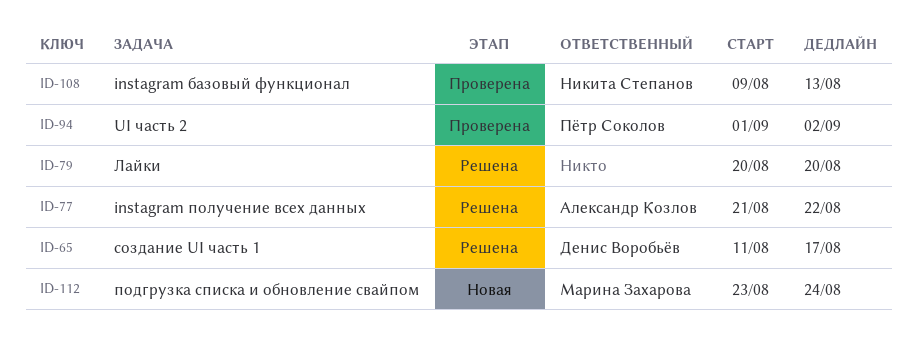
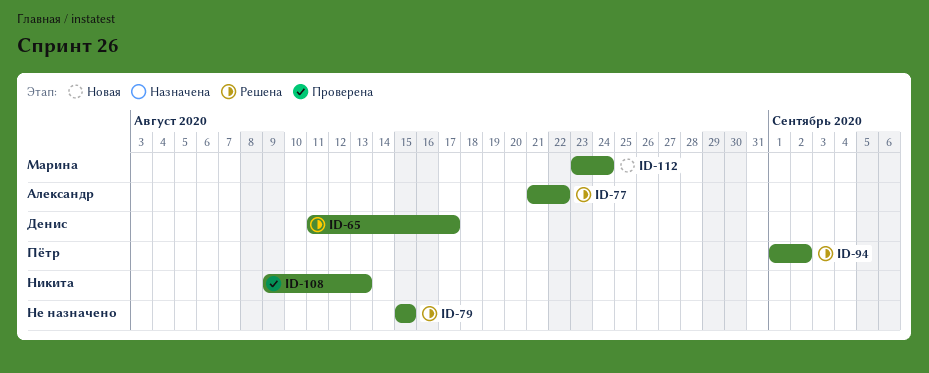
ID-79, start: Aug 20 -> Aug 15
ID-79, due: Aug 20 -> Aug 15
ID-94, status: Проверена -> Решена

